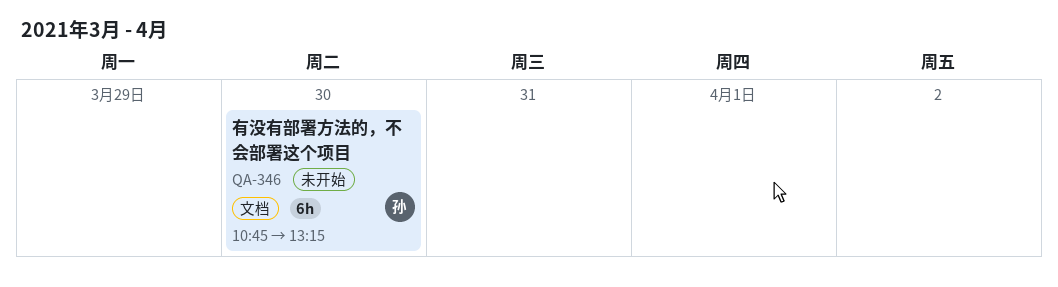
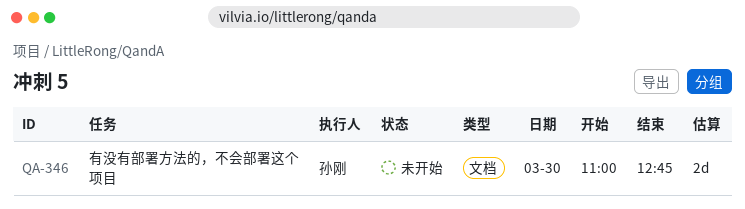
QA-346, estimate: 6h -> 2d
QA-346, begins: 10:45 -> 11:00
QA-346, ends: 13:15 -> 12:45

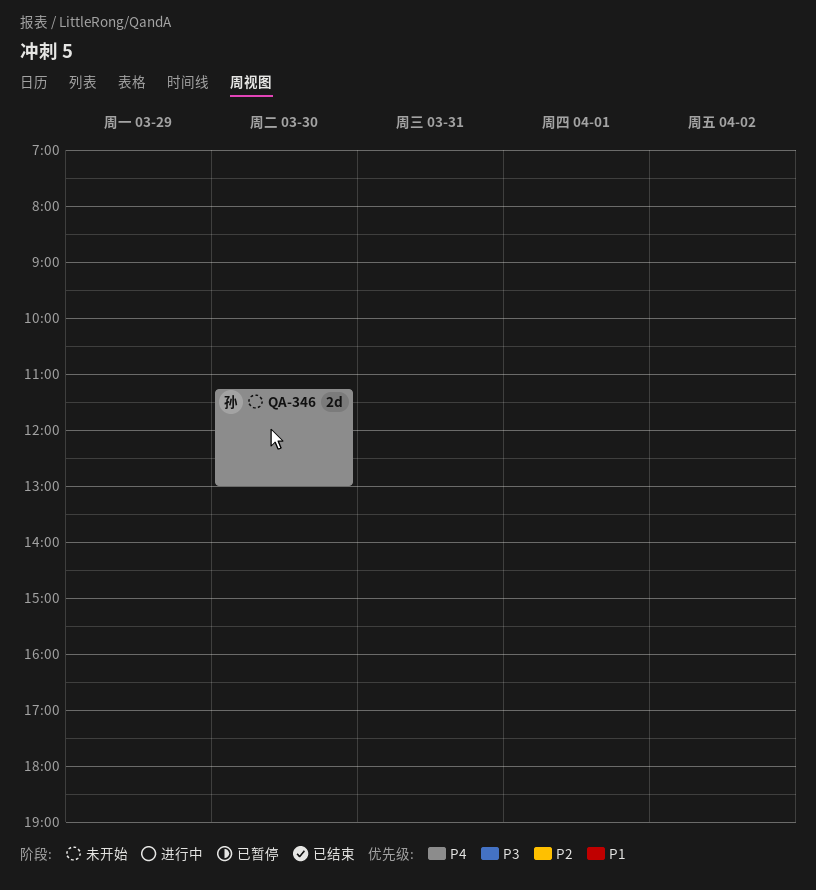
QA-346, begins: 11:00 -> 11:15
QA-346, ends: 12:45 -> 13:00

